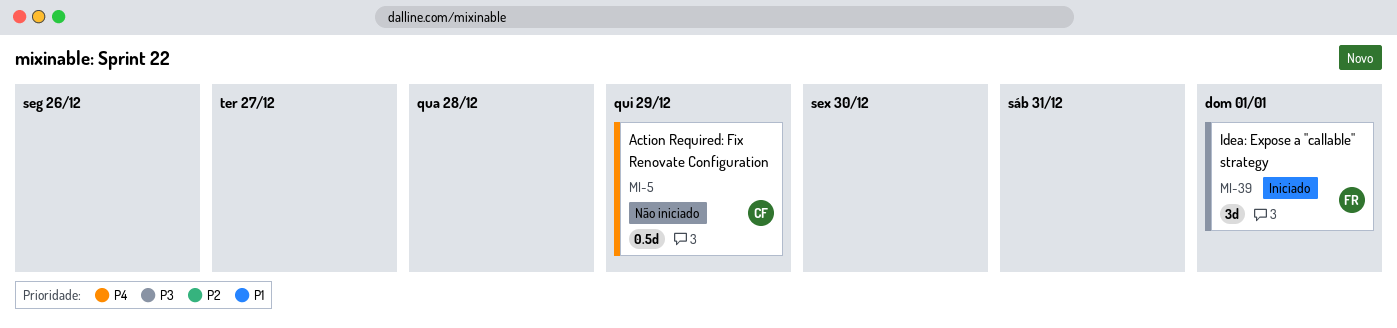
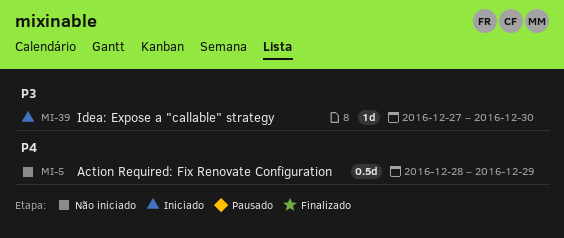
MI-39, estimate: 3d -> 1d
MI-39, due: Jan 1 -> Dec 30

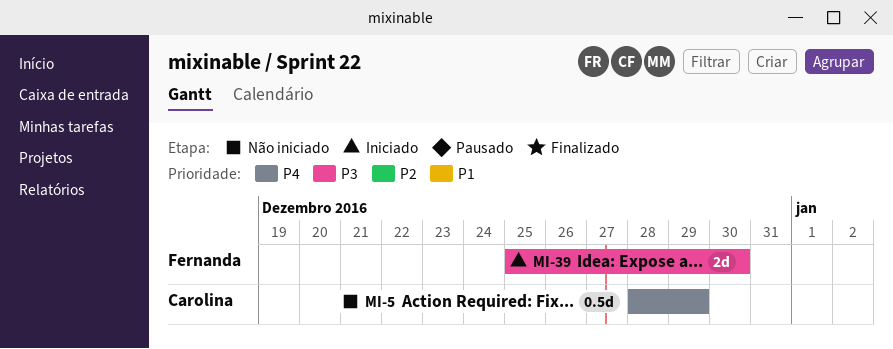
MI-39, estimate: 1d -> 2d
MI-39, start: Dec 27 -> Dec 25

